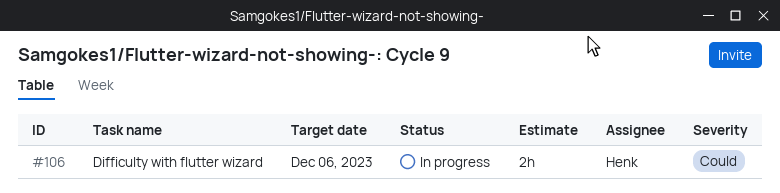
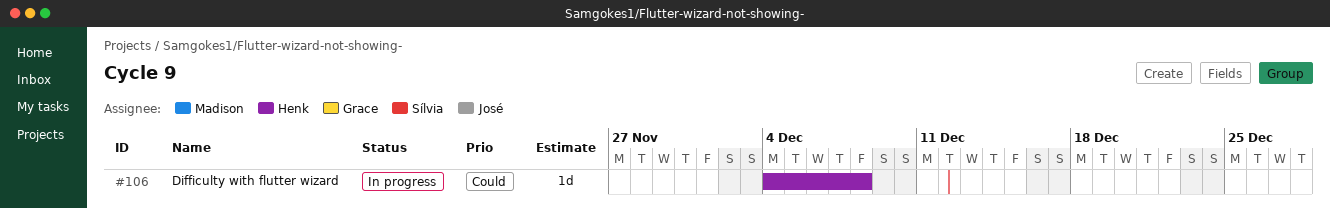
#106, estimate: 2h -> 1d
#106, due: Dec 6 -> Dec 8

